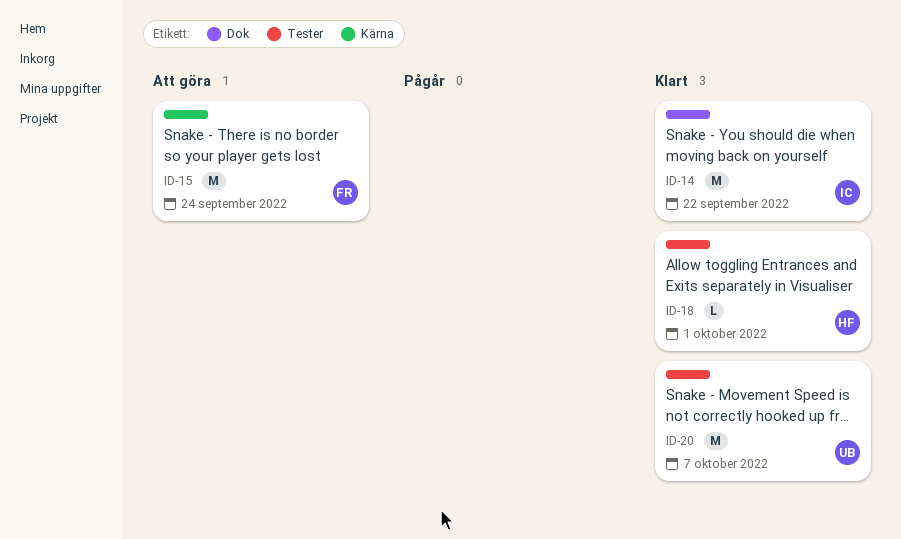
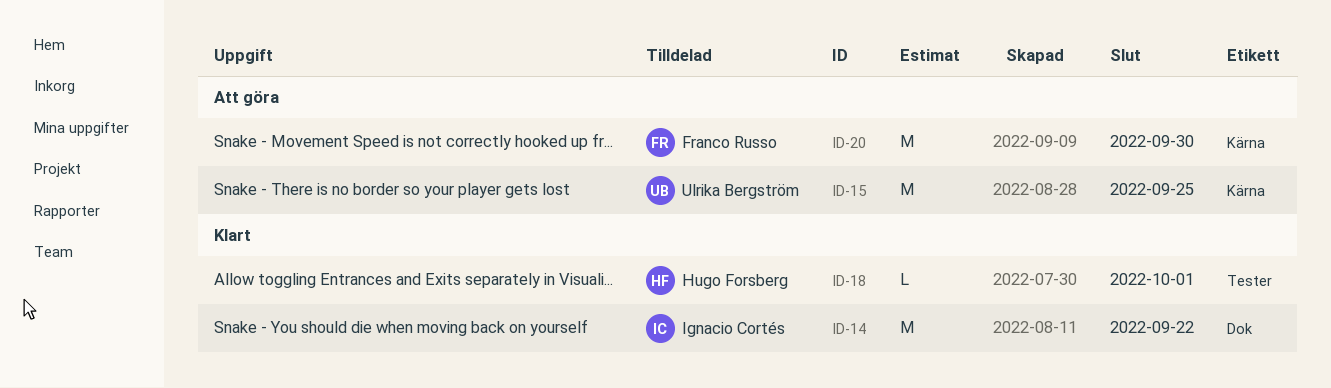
ID-15, owner: Franco Russo -> Ulrika Bergström
ID-15, due: Sep 24 -> Sep 25
ID-20, status: Klart -> Att göra
ID-20, owner: Ulrika Bergström -> Franco Russo
ID-20, label: Tester -> Kärna
ID-20, due: Oct 7 -> Sep 30

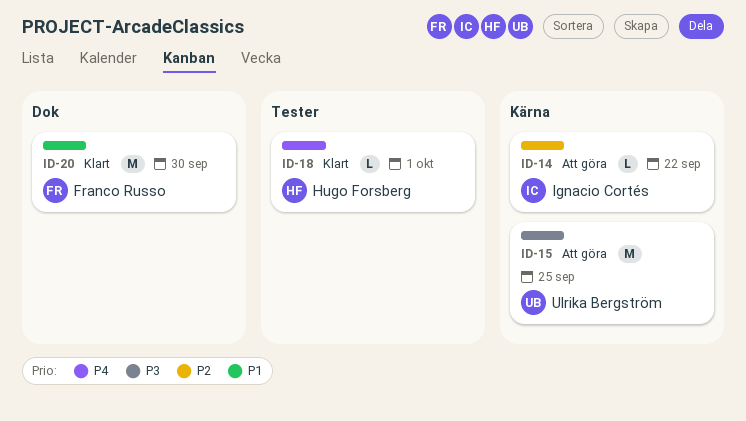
ID-14, status: Klart -> Att göra
ID-14, label: Dok -> Kärna
ID-14, estimate: M -> L
ID-20, status: Att göra -> Klart
ID-20, label: Kärna -> Dok

